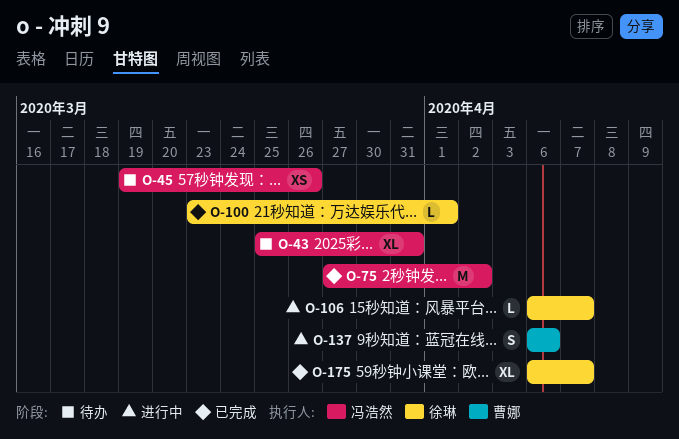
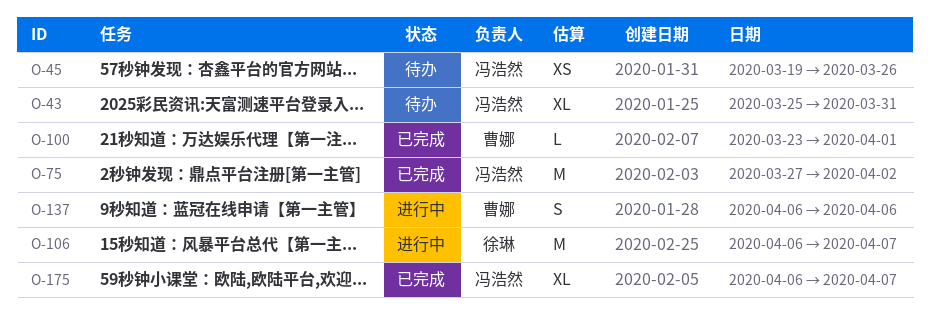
O-100, owner: 徐琳 -> 曹娜
O-106, estimate: L -> M
O-175, owner: 徐琳 -> 冯浩然

